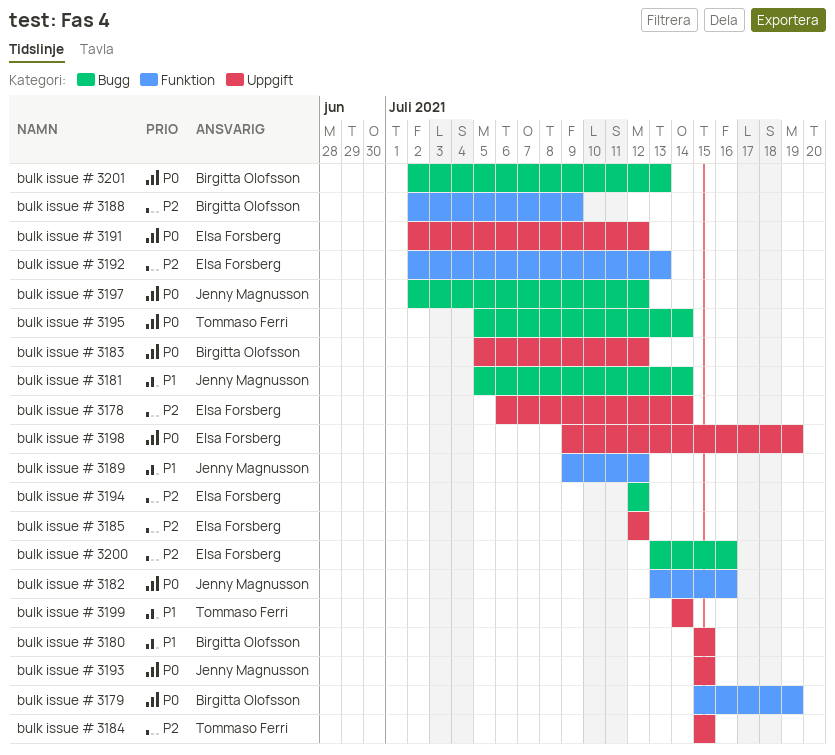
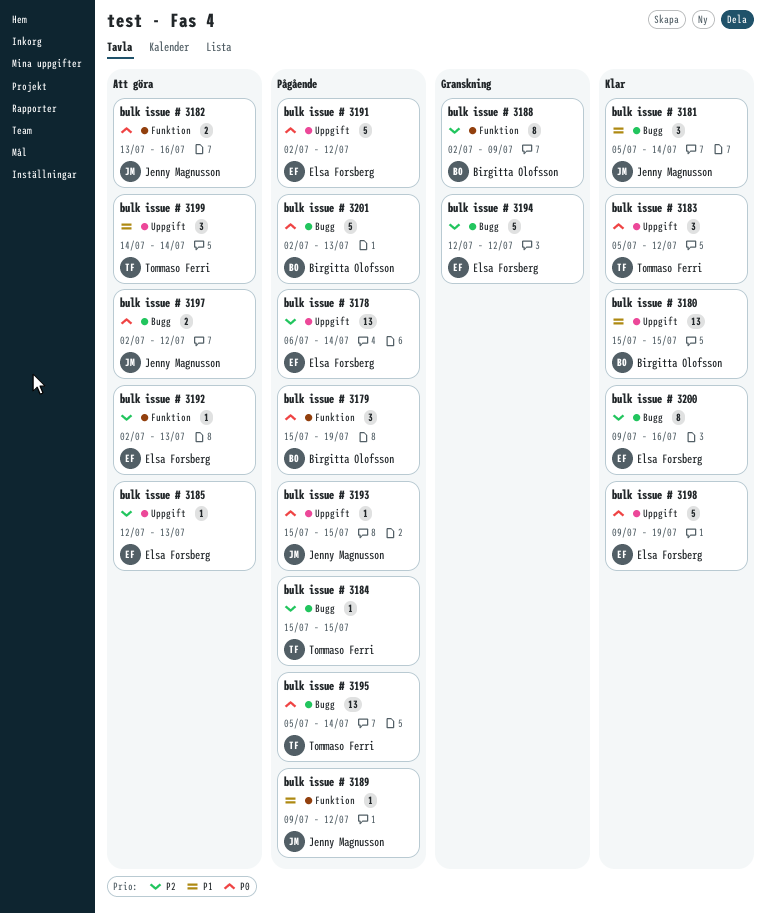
bulk issue # 3183, owner: Birgitta Olofsson -> Tommaso Ferri
bulk issue # 3184, label: Uppgift -> Bugg
bulk issue # 3185, due: Jul 12 -> Jul 13
bulk issue # 3200, start: Jul 13 -> Jul 9

